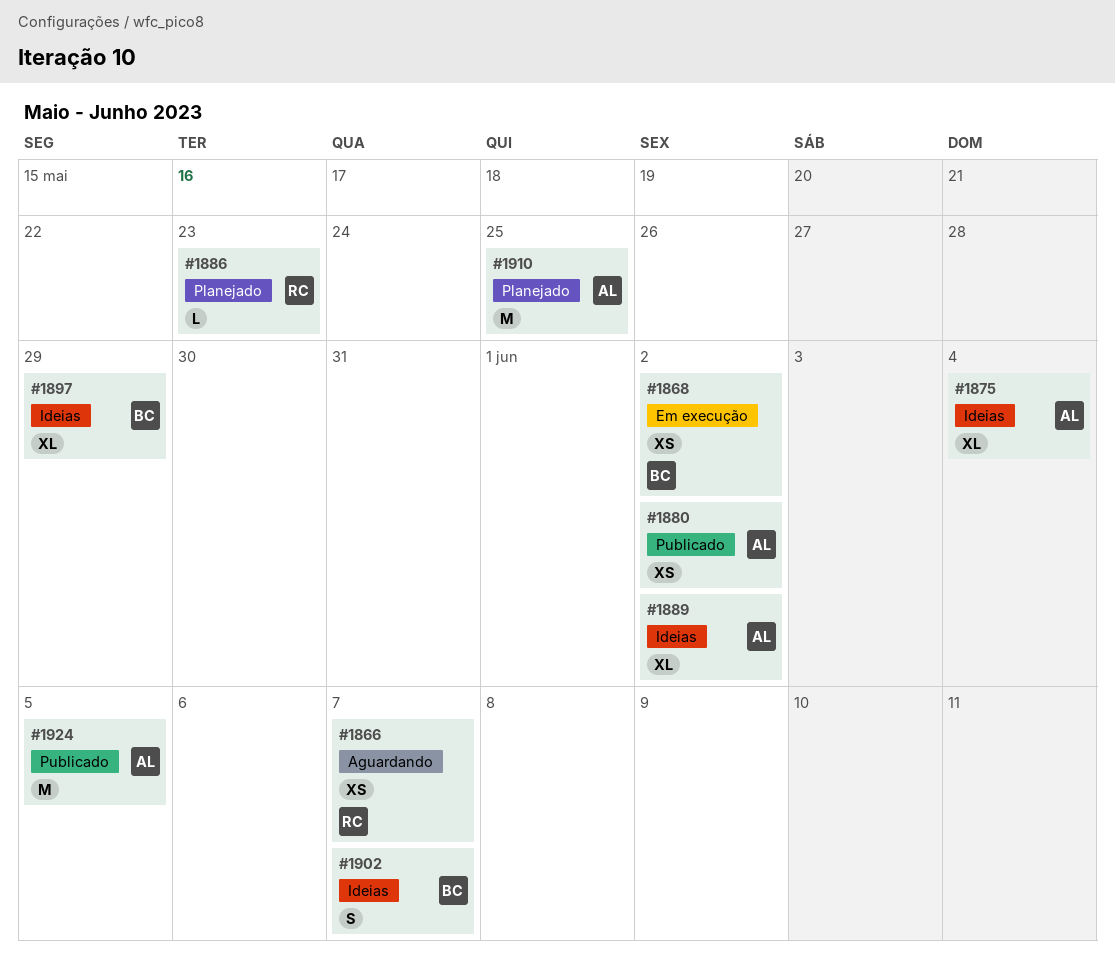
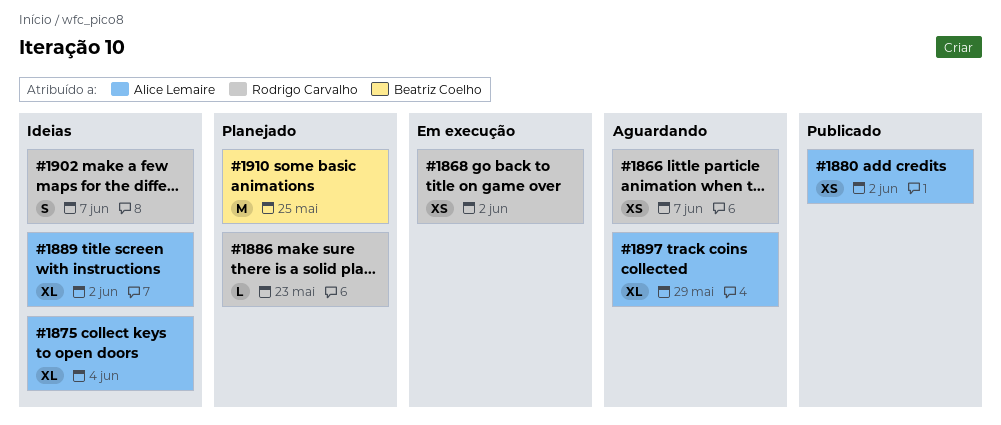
#1868, owner: Beatriz Coelho -> Rodrigo Carvalho
#1897, status: Ideias -> Aguardando
#1897, owner: Beatriz Coelho -> Alice Lemaire
#1902, owner: Beatriz Coelho -> Rodrigo Carvalho
#1910, owner: Alice Lemaire -> Beatriz Coelho
#1924: present -> none

